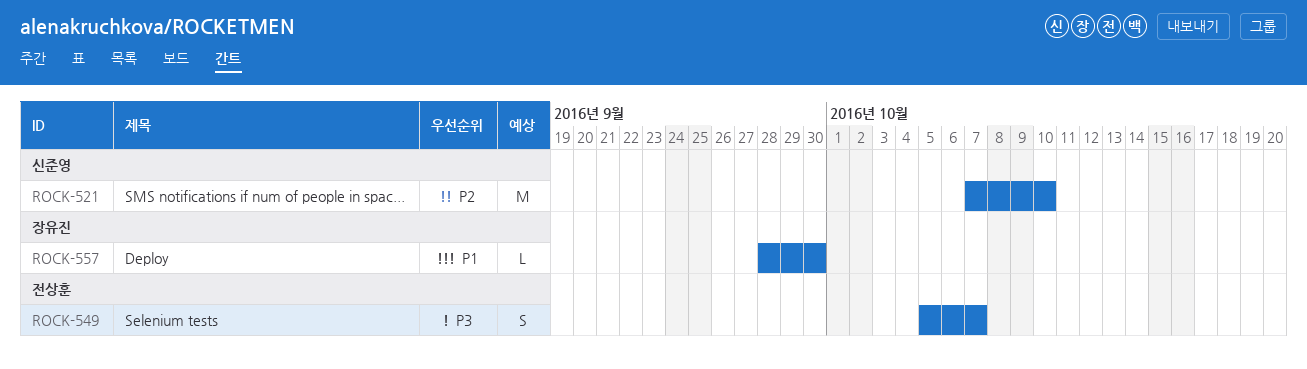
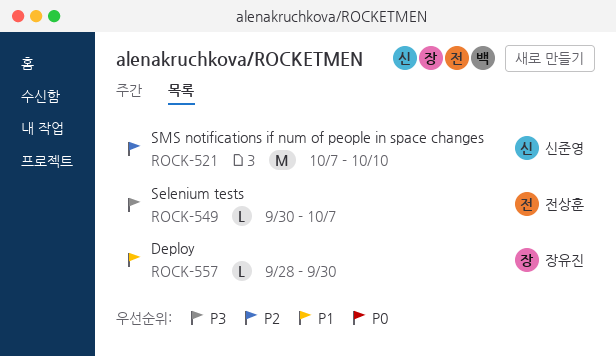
ROCK-549, estimate: S -> L
ROCK-549, start: Oct 5 -> Sep 30

